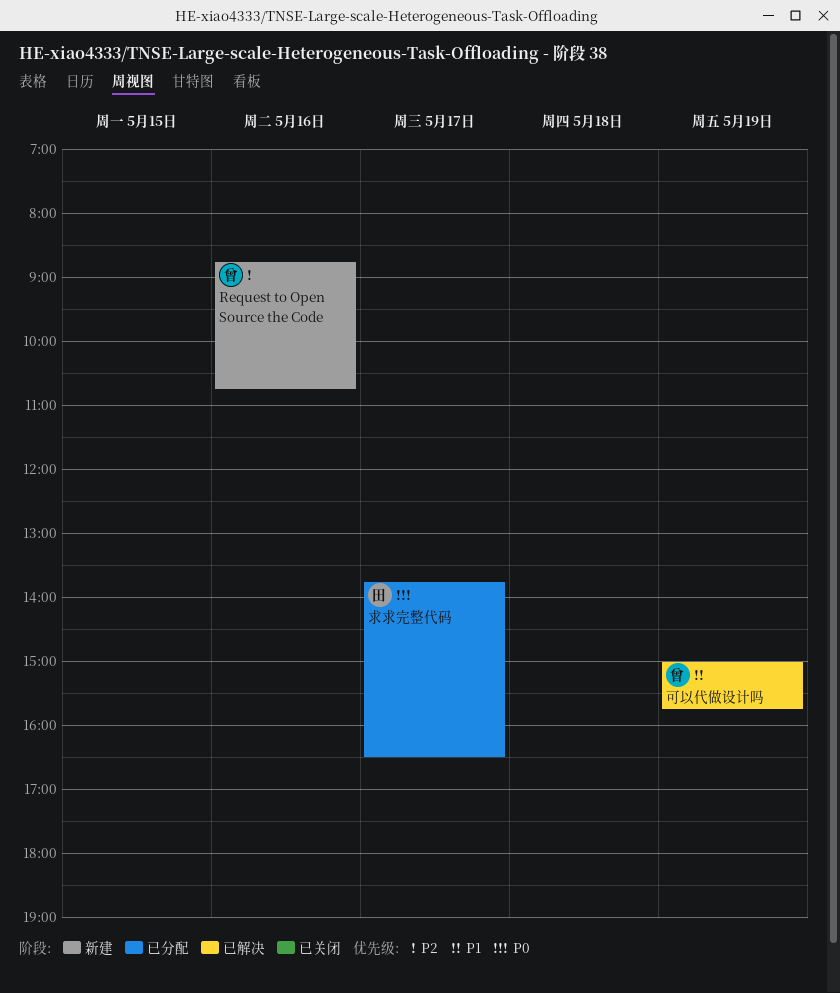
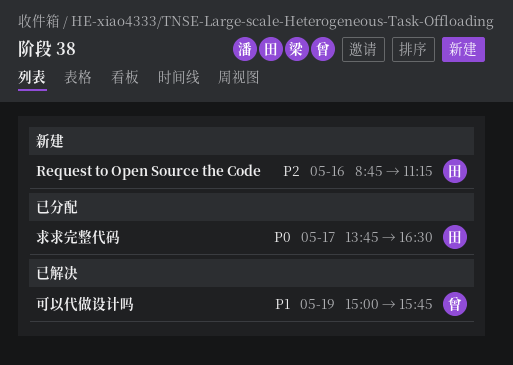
Request to Open Source the Code, owner: 曾 -> 田
Request to Open Source the Code, ends: 10:45 -> 11:15

